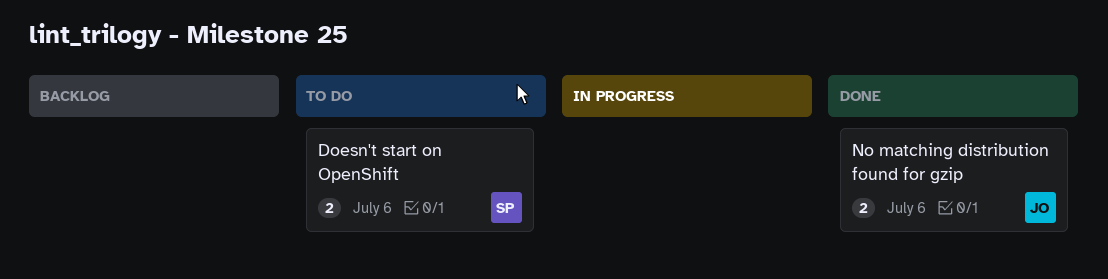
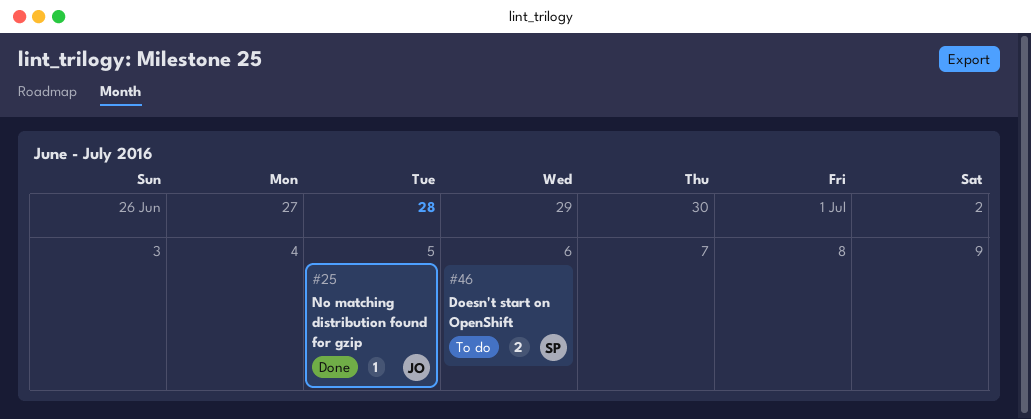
No matching distribution found for gzip, estimate: 2 -> 1
No matching distribution found for gzip, due: Jul 6 -> Jul 5

